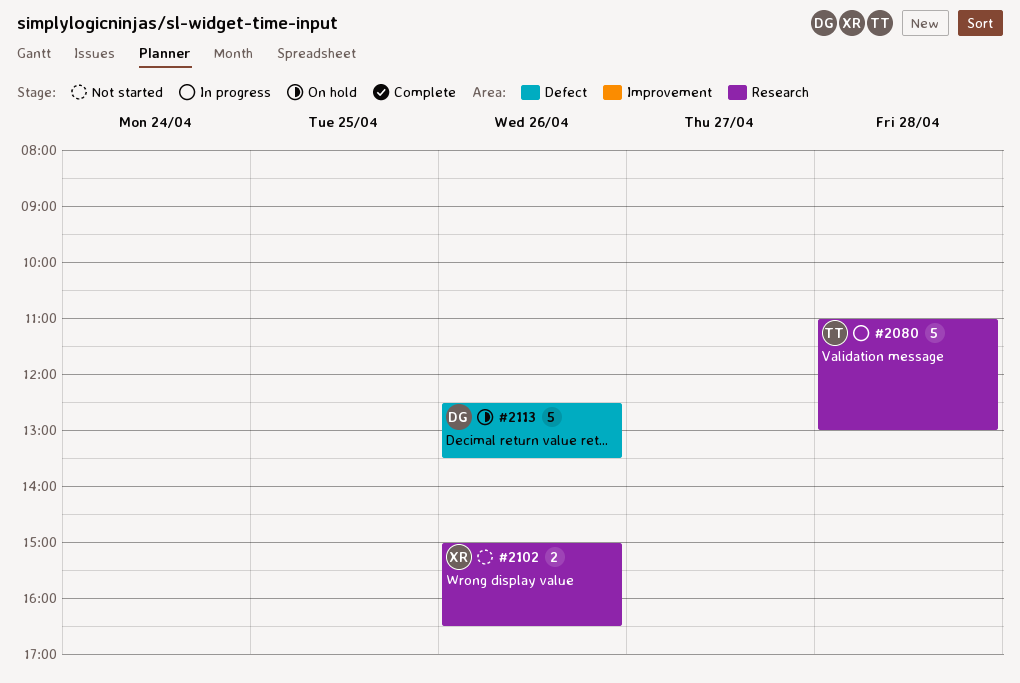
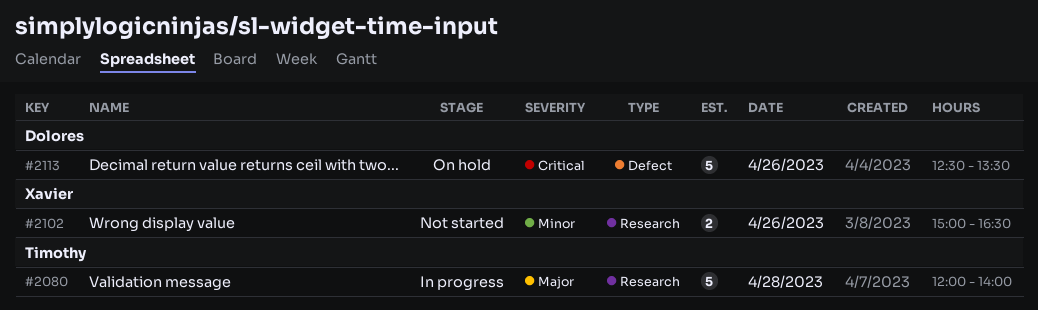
#2080, begins: 11:00 -> 12:00
#2080, ends: 13:00 -> 14:00

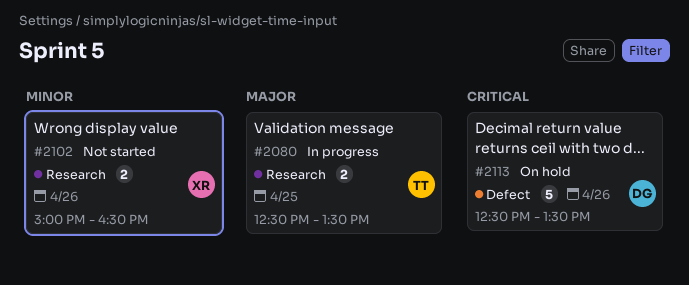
#2080, estimate: 5 -> 2
#2080, day: Apr 28 -> Apr 25
#2080, begins: 12:00 -> 12:30
#2080, ends: 14:00 -> 13:30

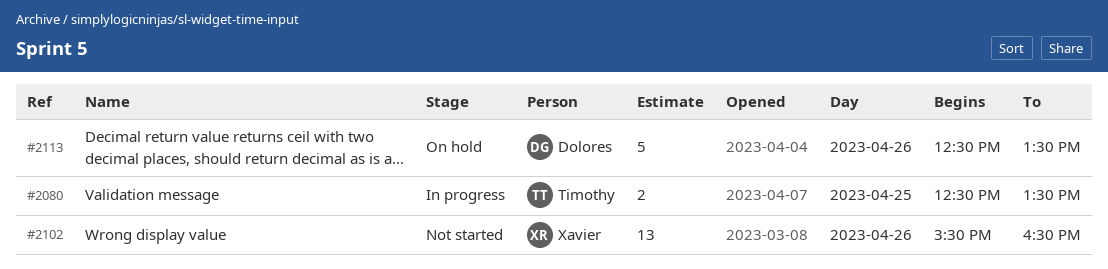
#2102, estimate: 2 -> 13
#2102, begins: 15:00 -> 15:30

